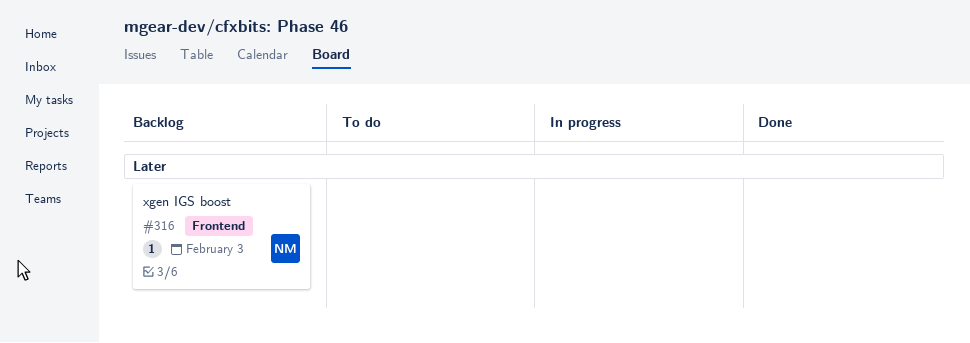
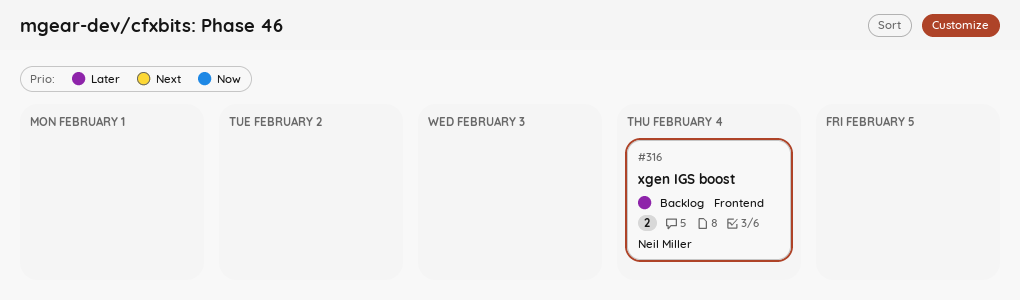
#316, estimate: 1 -> 2
#316, due: Feb 3 -> Feb 4

